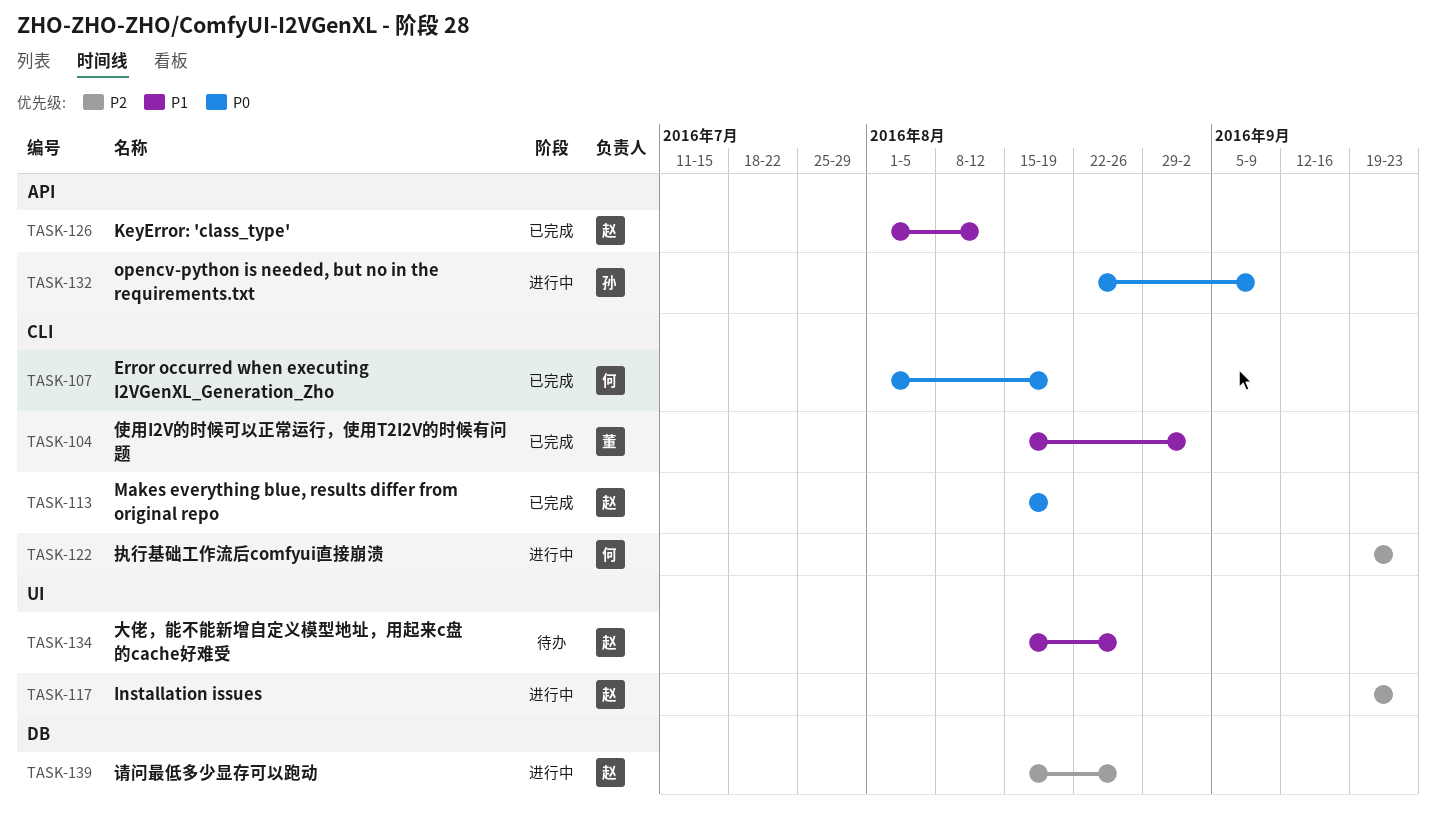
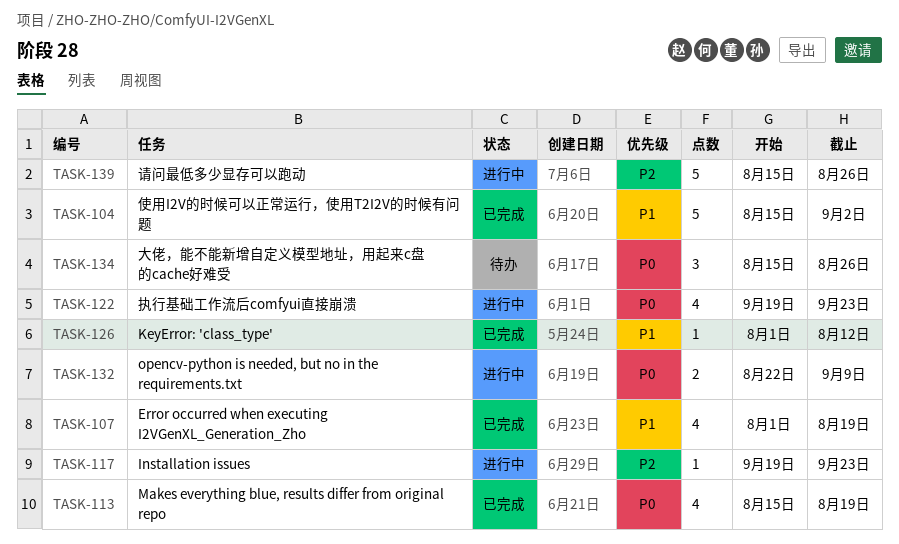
TASK-107, priority: P0 -> P1
TASK-122, priority: P2 -> P0
TASK-134, priority: P1 -> P0

